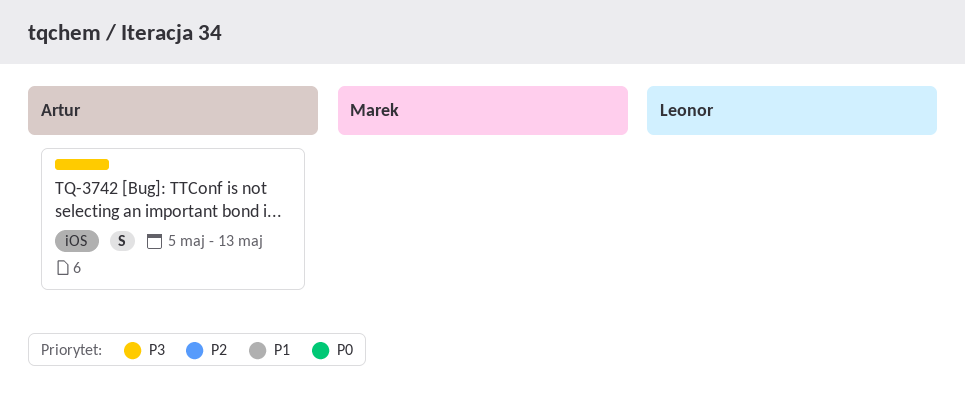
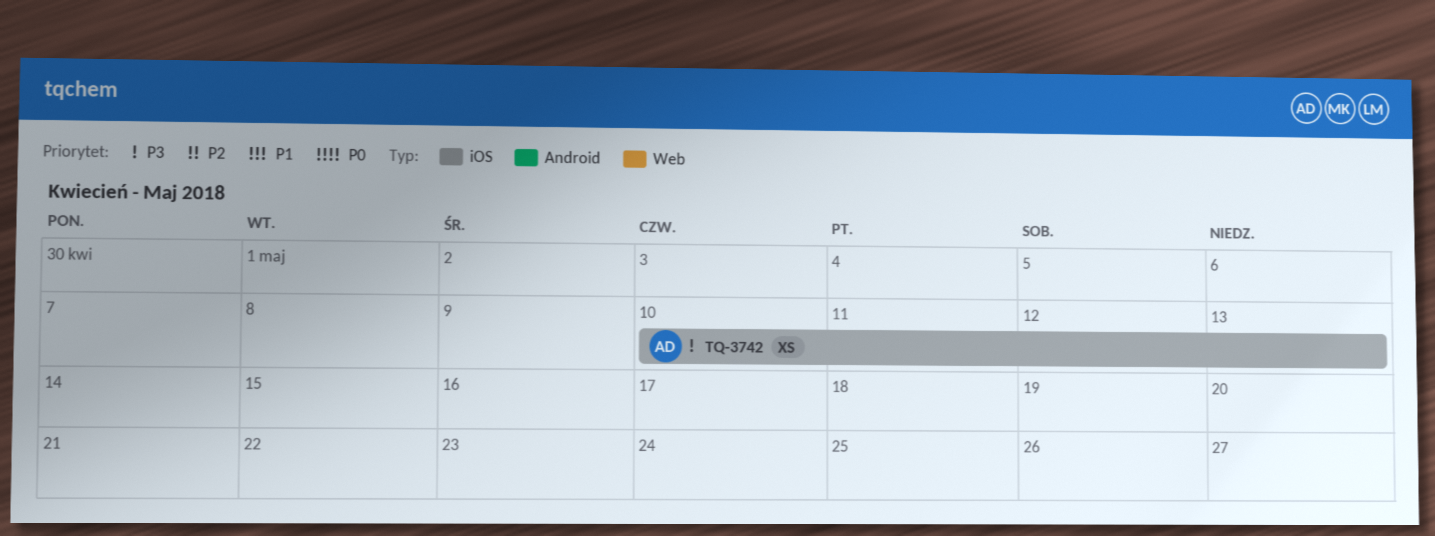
TQ-3742, estimate: S -> XS
TQ-3742, start: May 5 -> May 10

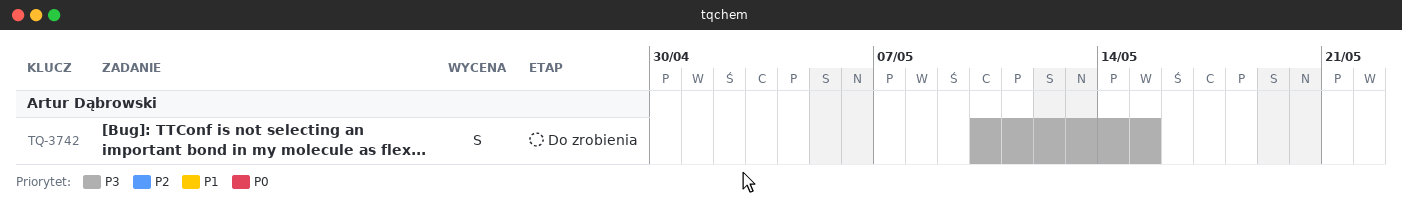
TQ-3742, estimate: XS -> S
TQ-3742, due: May 13 -> May 15

